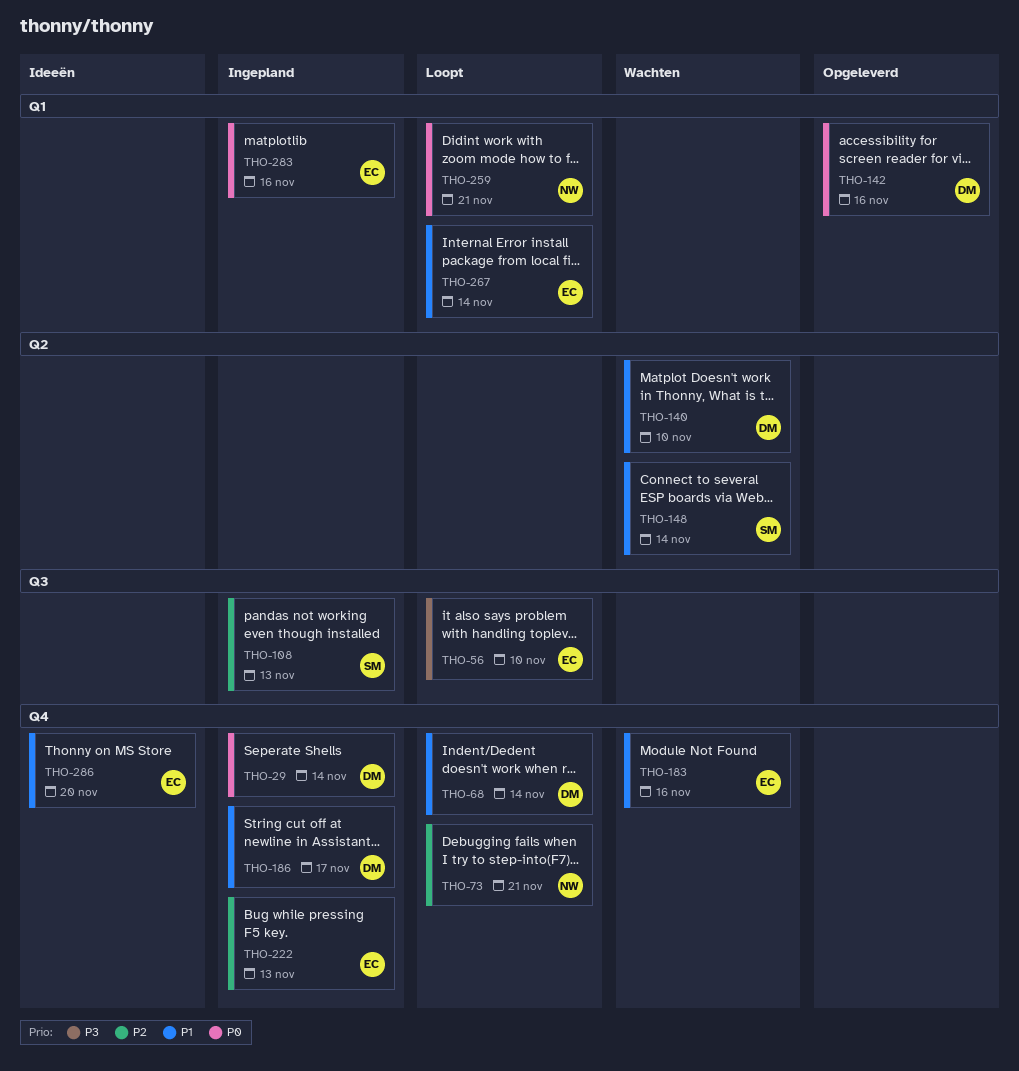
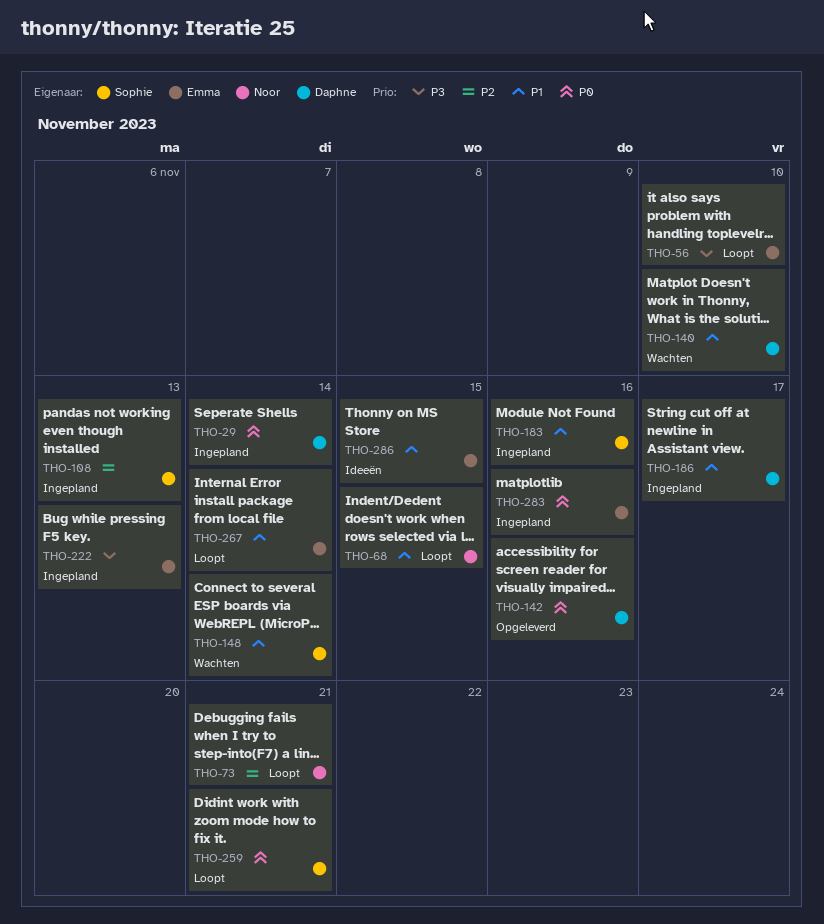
THO-68, owner: Daphne -> Noor
THO-68, due: Nov 14 -> Nov 15
THO-183, status: Wachten -> Ingepland
THO-183, owner: Emma -> Sophie
THO-222, priority: P2 -> P3
THO-259, owner: Noor -> Sophie
THO-286, due: Nov 20 -> Nov 15

